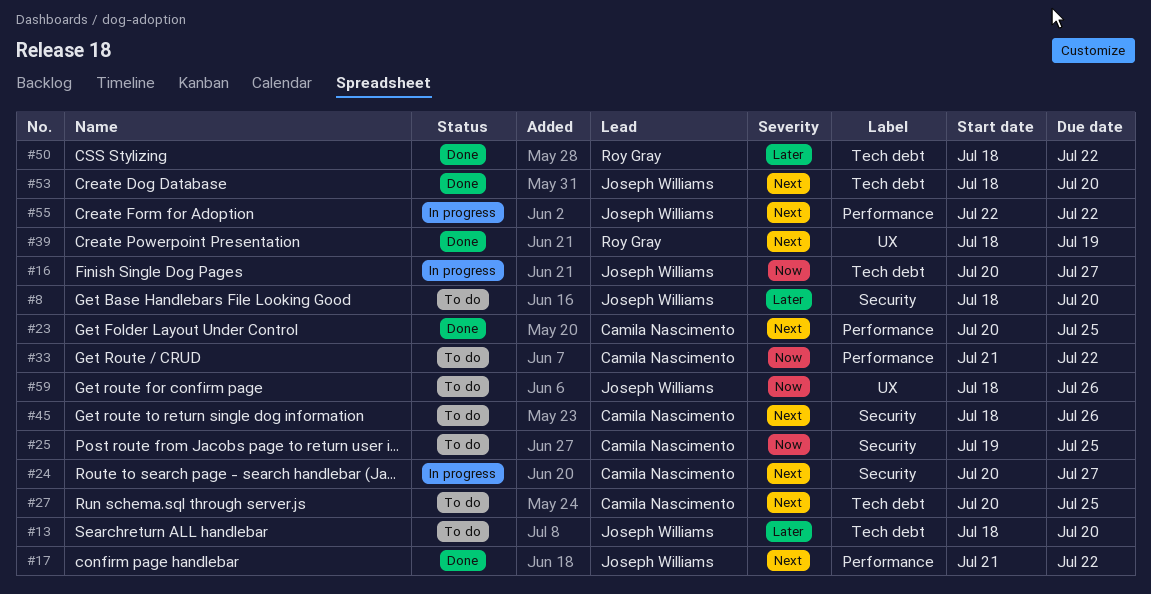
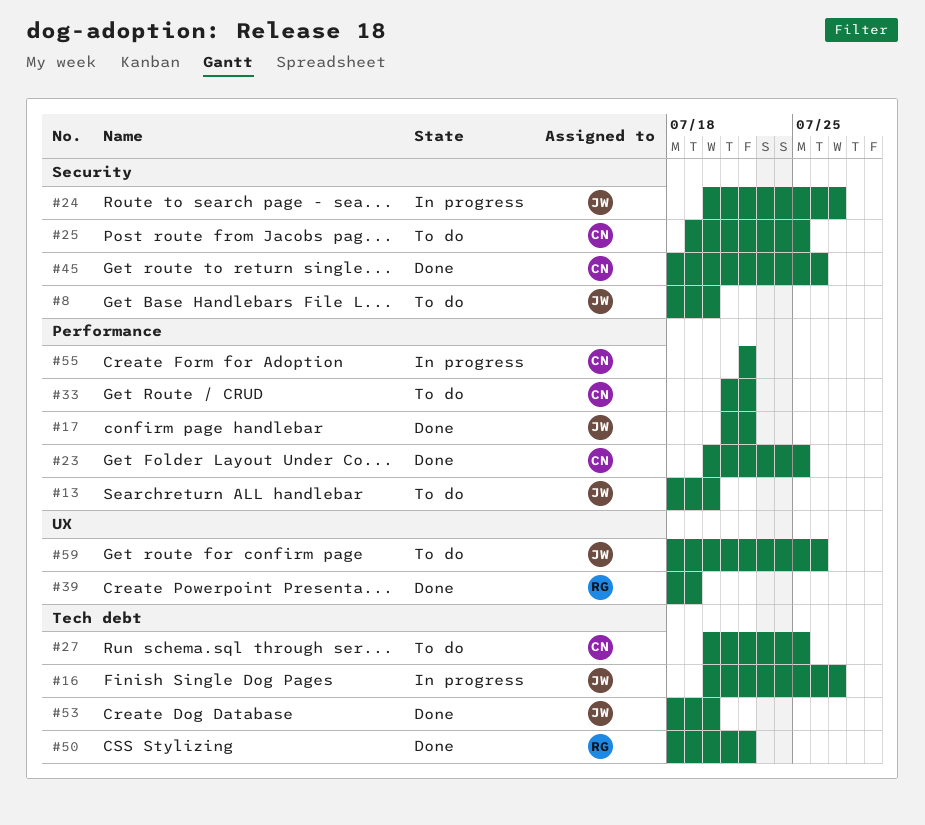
#13, label: Tech debt -> Performance
#24, owner: Camila Nascimento -> Joseph Williams
#45, status: To do -> Done
#55, owner: Joseph Williams -> Camila Nascimento

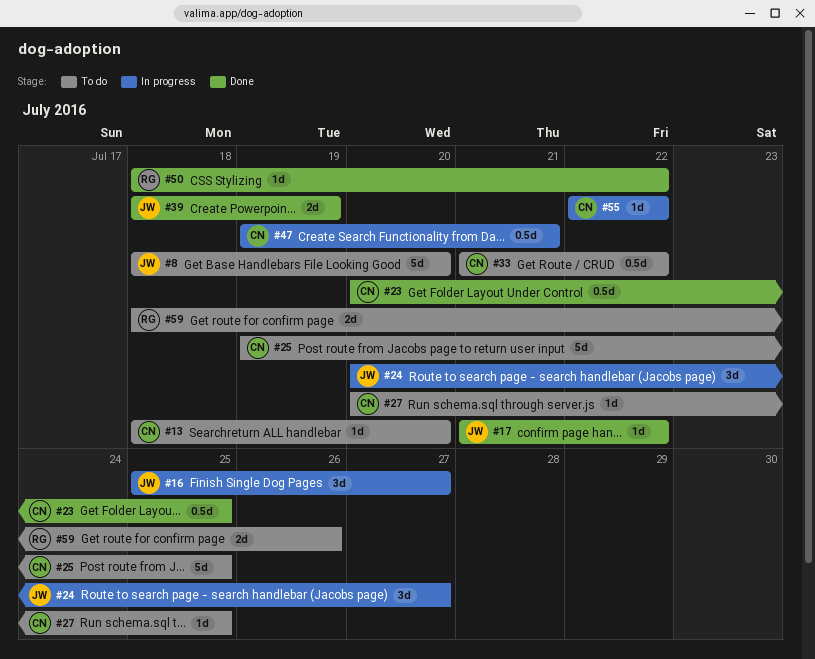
#13, owner: JW -> CN
#16, start: Jul 20 -> Jul 25
#39, owner: RG -> JW
#45: present -> none
#47: none -> present
#53: present -> none
#59, owner: JW -> RG

